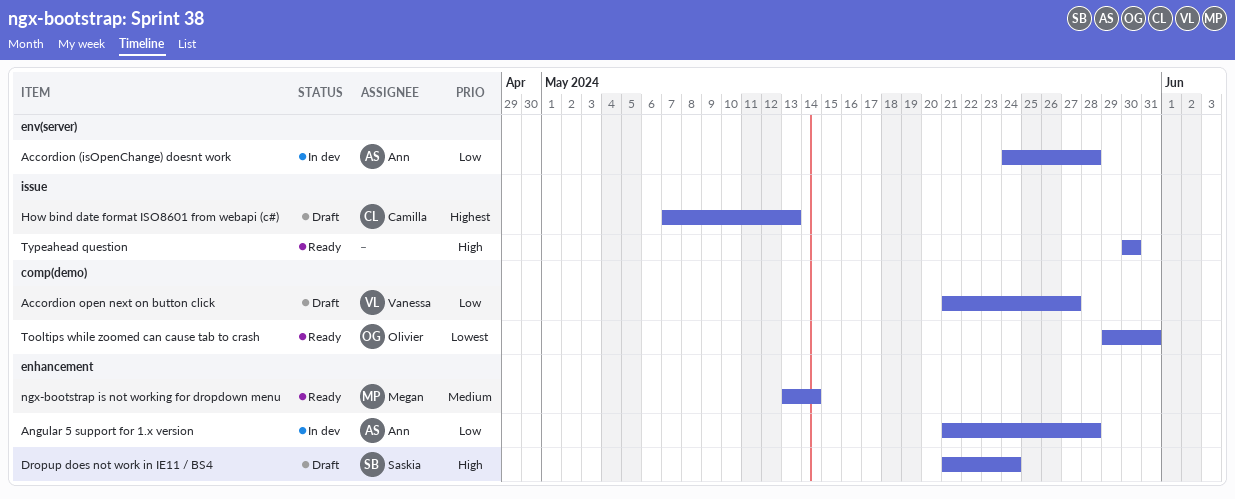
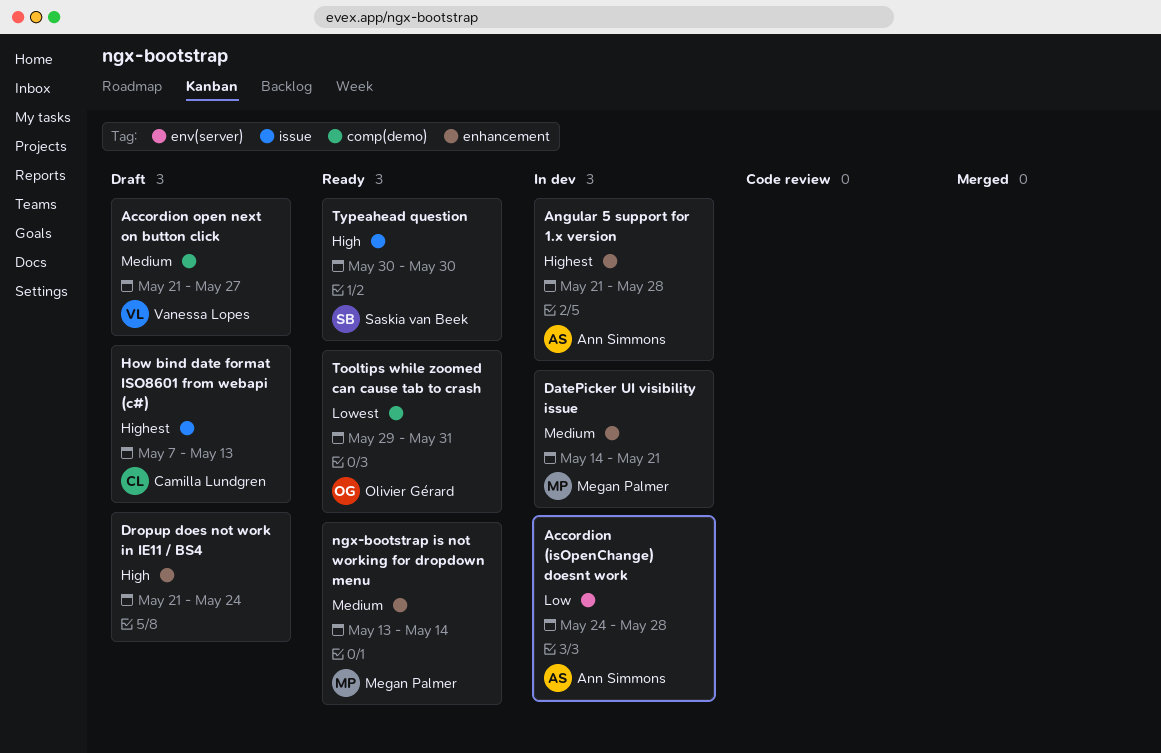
Accordion open next on button click, priority: Low -> Medium
Angular 5 support for 1.x version, priority: Low -> Highest
DatePicker UI visibility issue: none -> present
Dropup does not work in IE11 / BS4, owner: Saskia van Beek -> none
Typeahead question, owner: none -> Saskia van Beek

